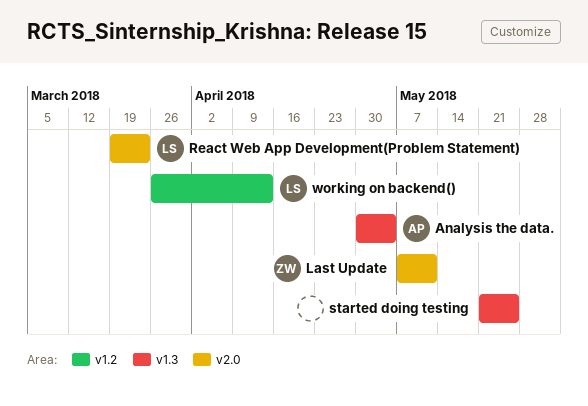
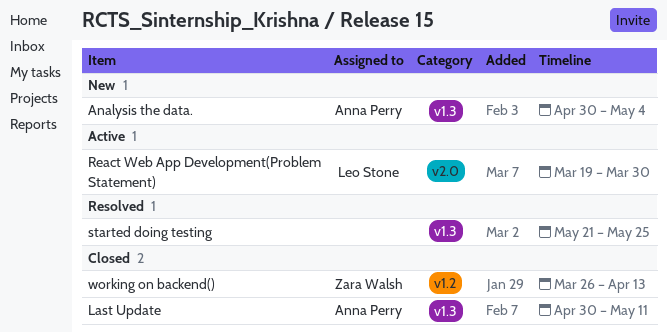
Last Update, owner: Zara Walsh -> Anna Perry
Last Update, label: v2.0 -> v1.3
Last Update, start: May 7 -> Apr 30
React Web App Development(Problem Statement), due: Mar 23 -> Mar 30
working on backend(), owner: Leo Stone -> Zara Walsh

